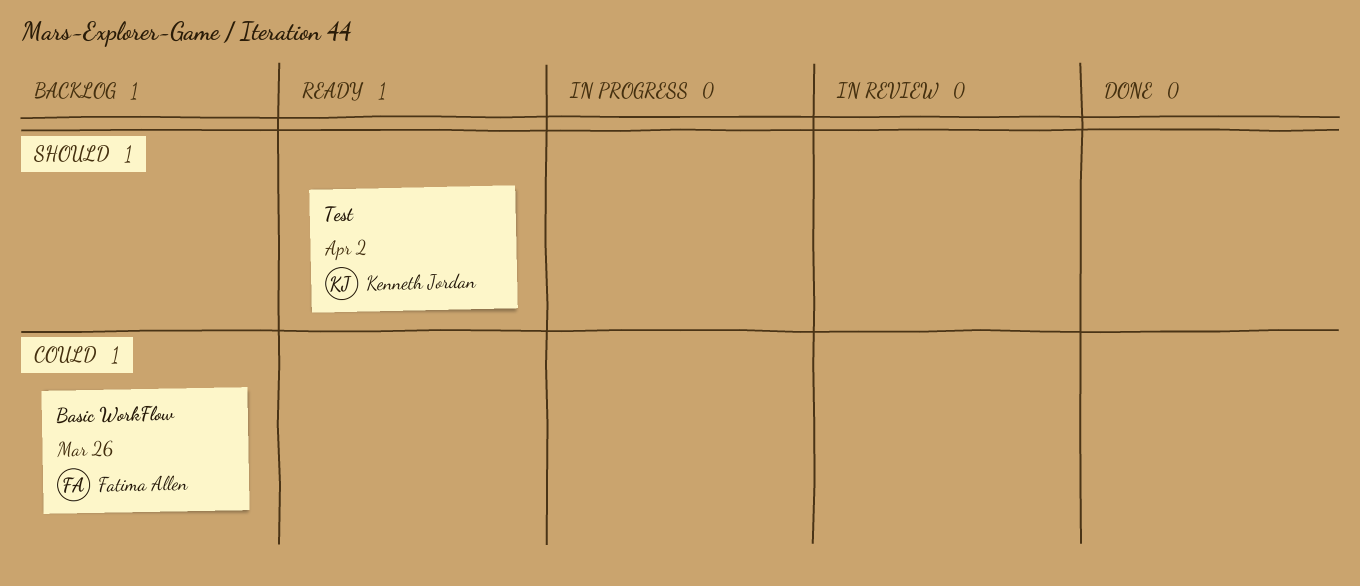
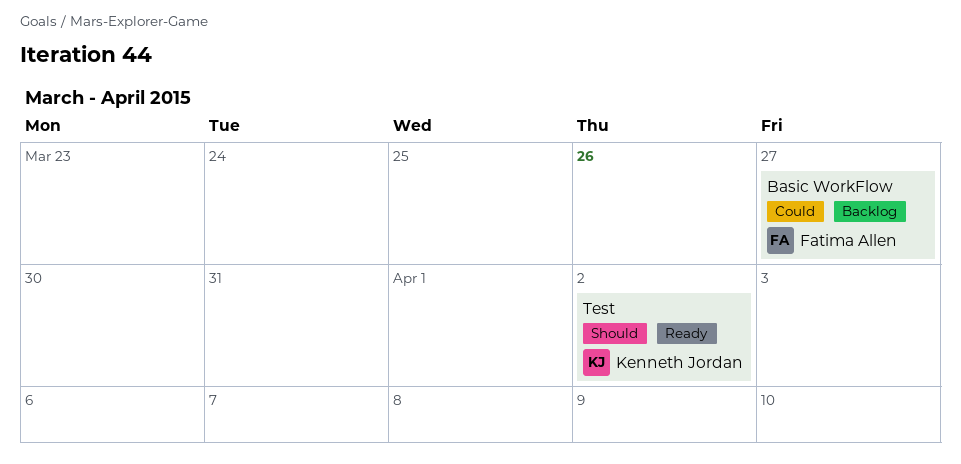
Basic WorkFlow, due: Mar 26 -> Mar 27

